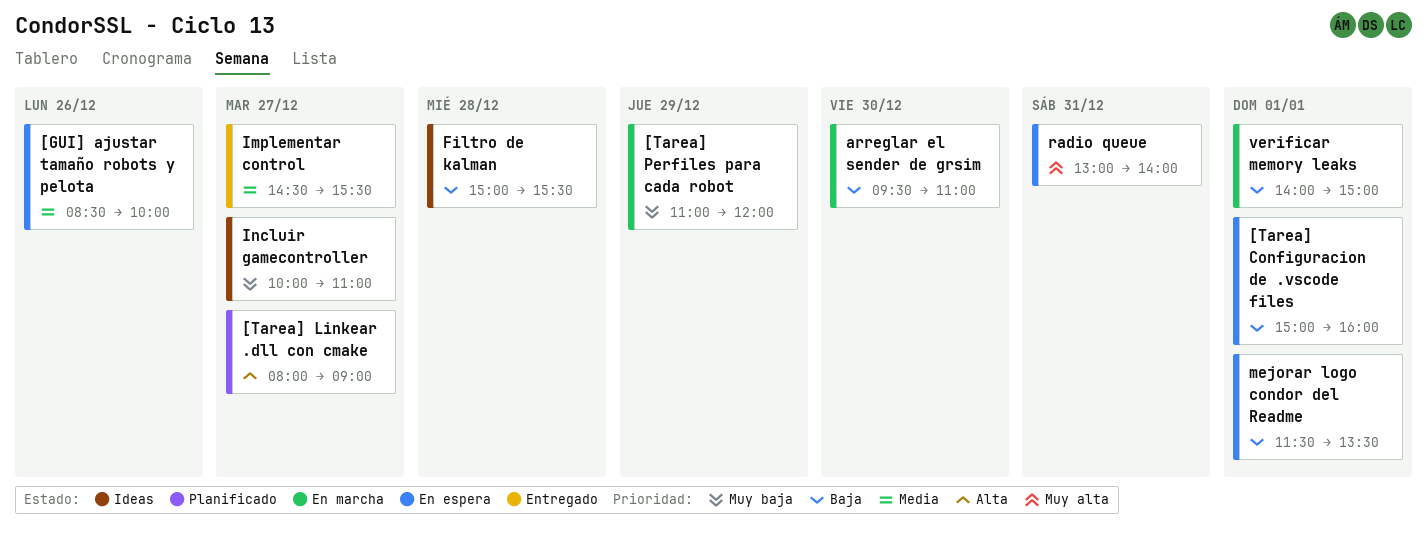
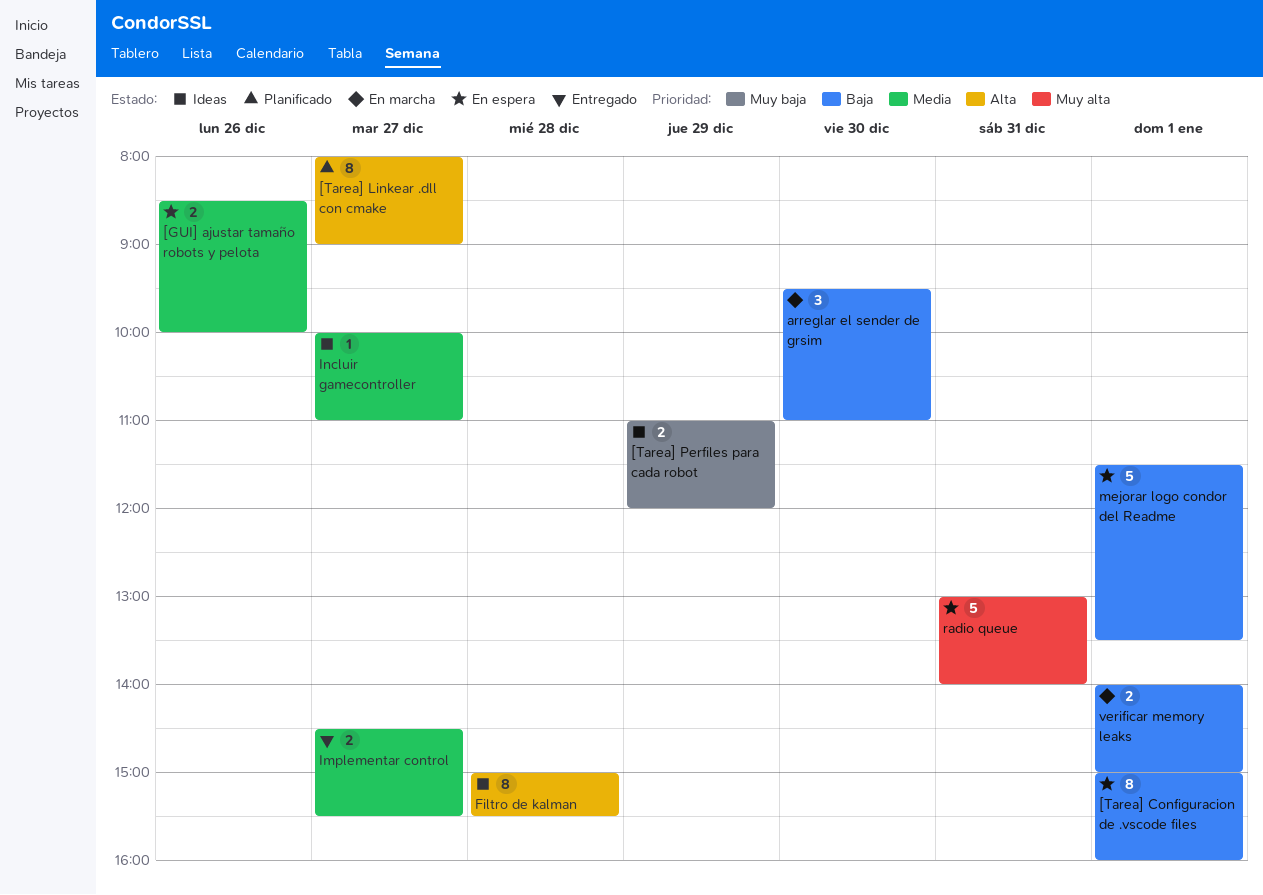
[Tarea] Perfiles para cada robot, status: En marcha -> Ideas
Filtro de kalman, priority: Baja -> Alta
Incluir gamecontroller, priority: Muy baja -> Media

